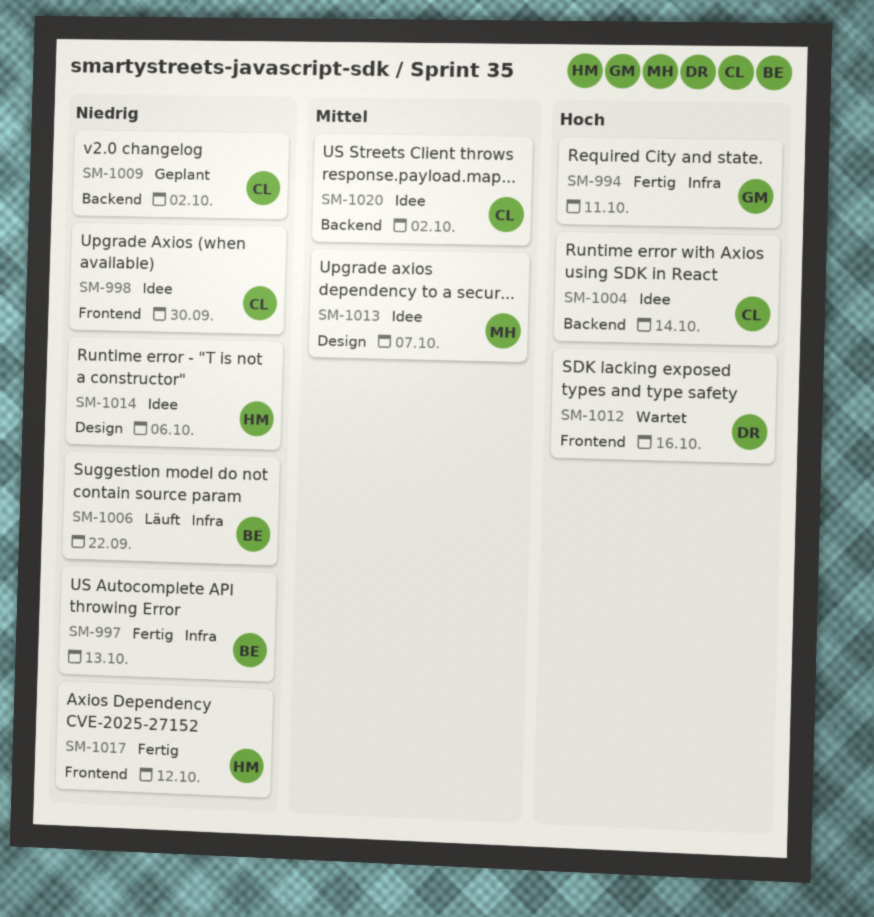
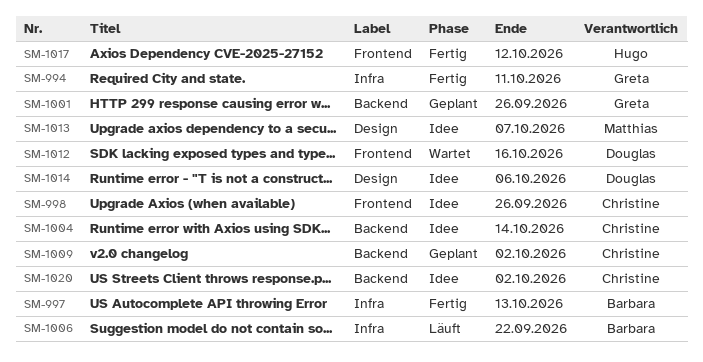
SM-998, due: Sep 30 -> Sep 26
SM-1001: none -> present
SM-1014, owner: Hugo -> Douglas

